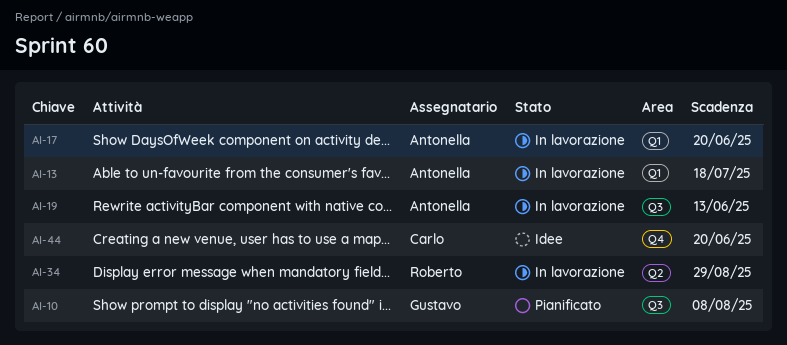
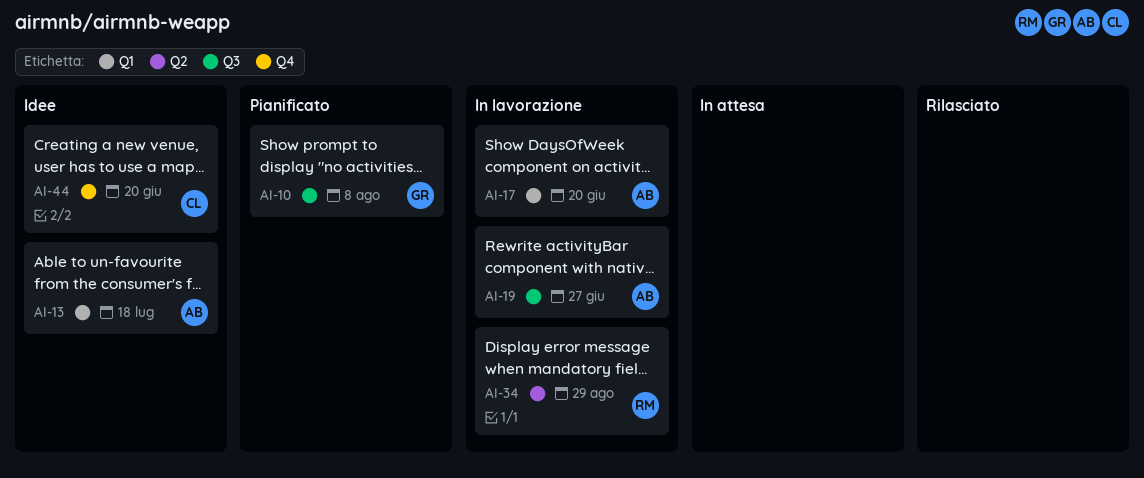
AI-13, status: In lavorazione -> Idee
AI-19, due: Jun 13 -> Jun 27

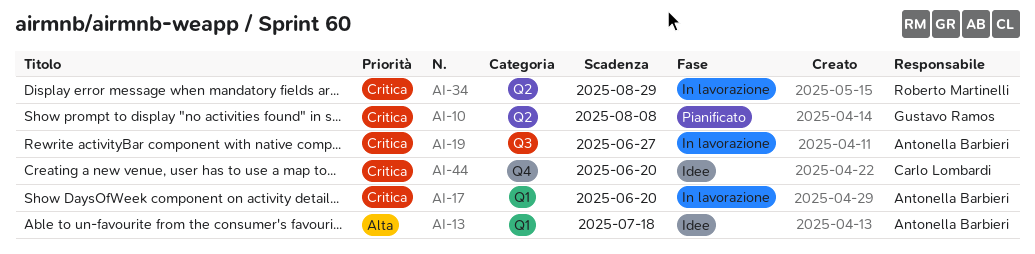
AI-10, label: Q3 -> Q2

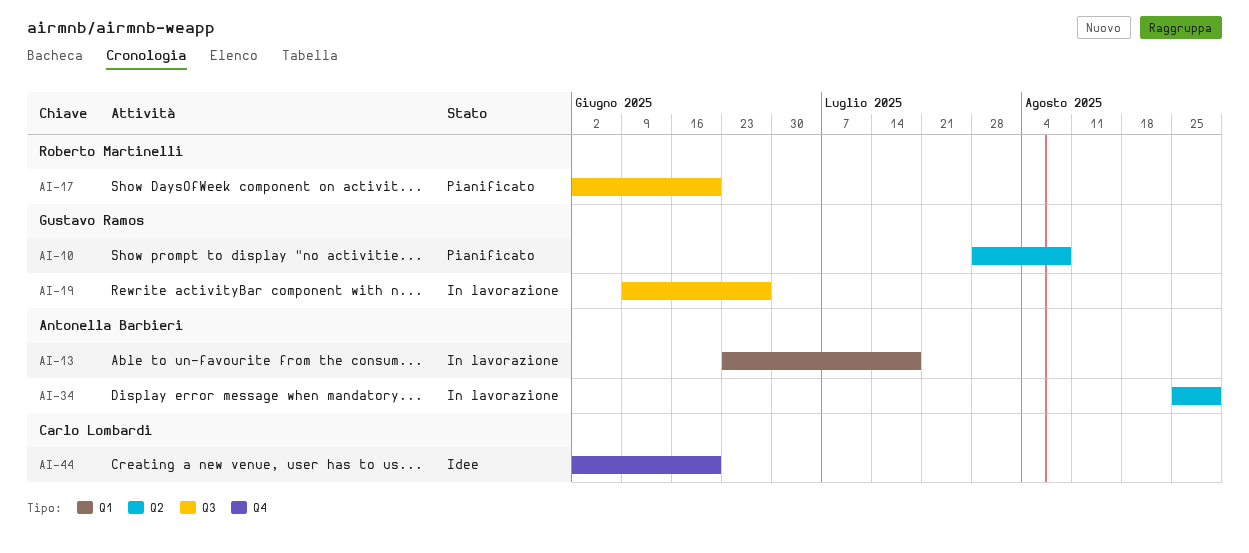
AI-13, status: Idee -> In lavorazione
AI-17, status: In lavorazione -> Pianificato
AI-17, owner: Antonella Barbieri -> Roberto Martinelli
AI-17, label: Q1 -> Q3
AI-19, owner: Antonella Barbieri -> Gustavo Ramos
AI-34, owner: Roberto Martinelli -> Antonella Barbieri

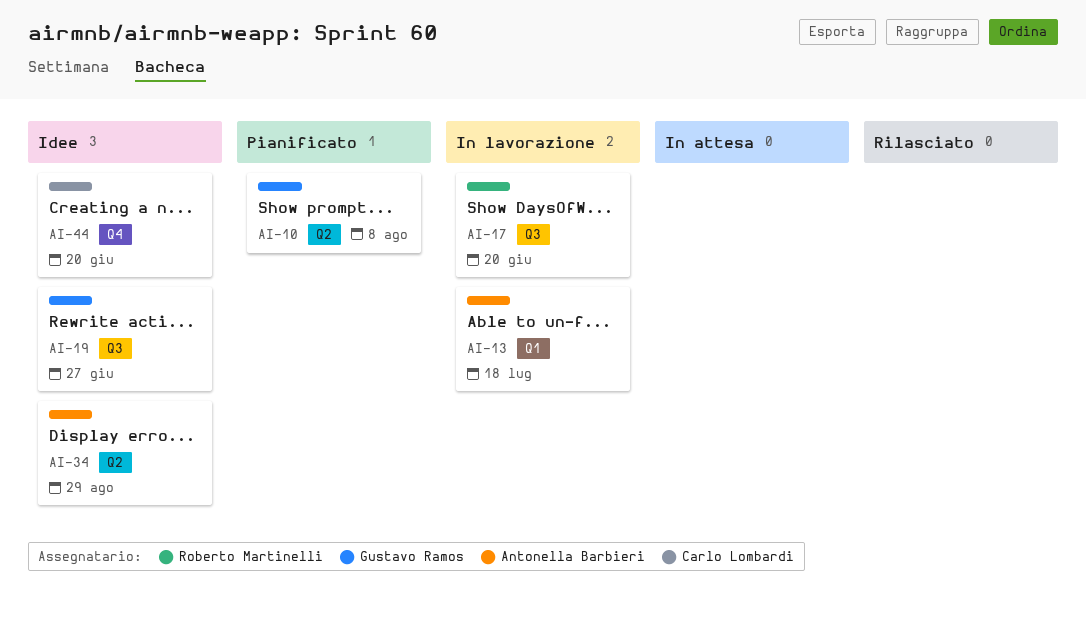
AI-17, status: Pianificato -> In lavorazione
AI-19, status: In lavorazione -> Idee
AI-34, status: In lavorazione -> Idee

